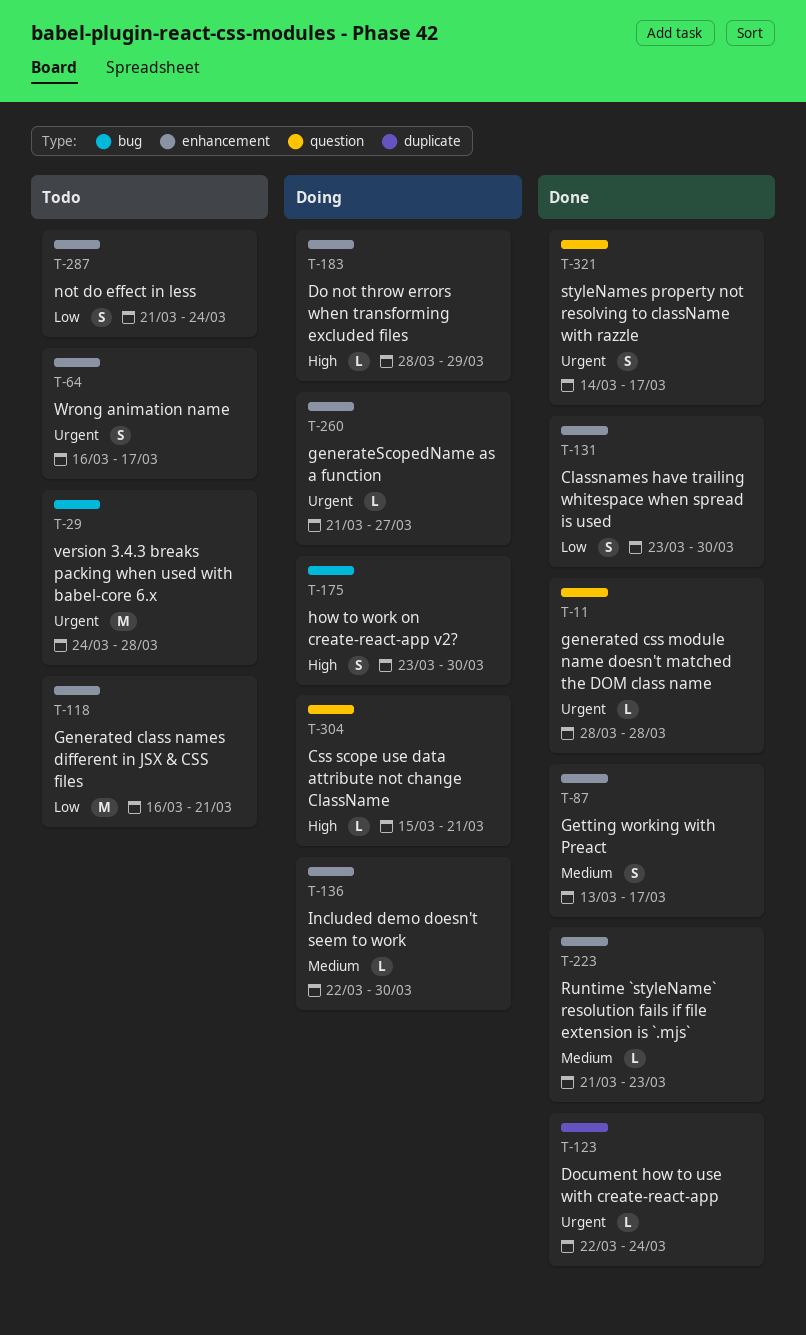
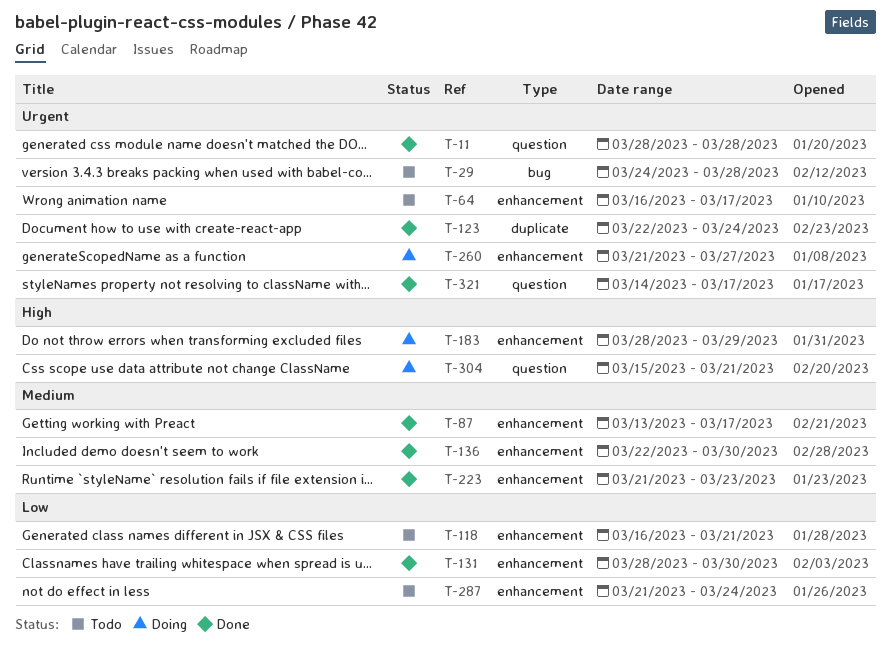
T-131, start: Mar 23 -> Mar 28
T-136, status: Doing -> Done
T-175: present -> none

